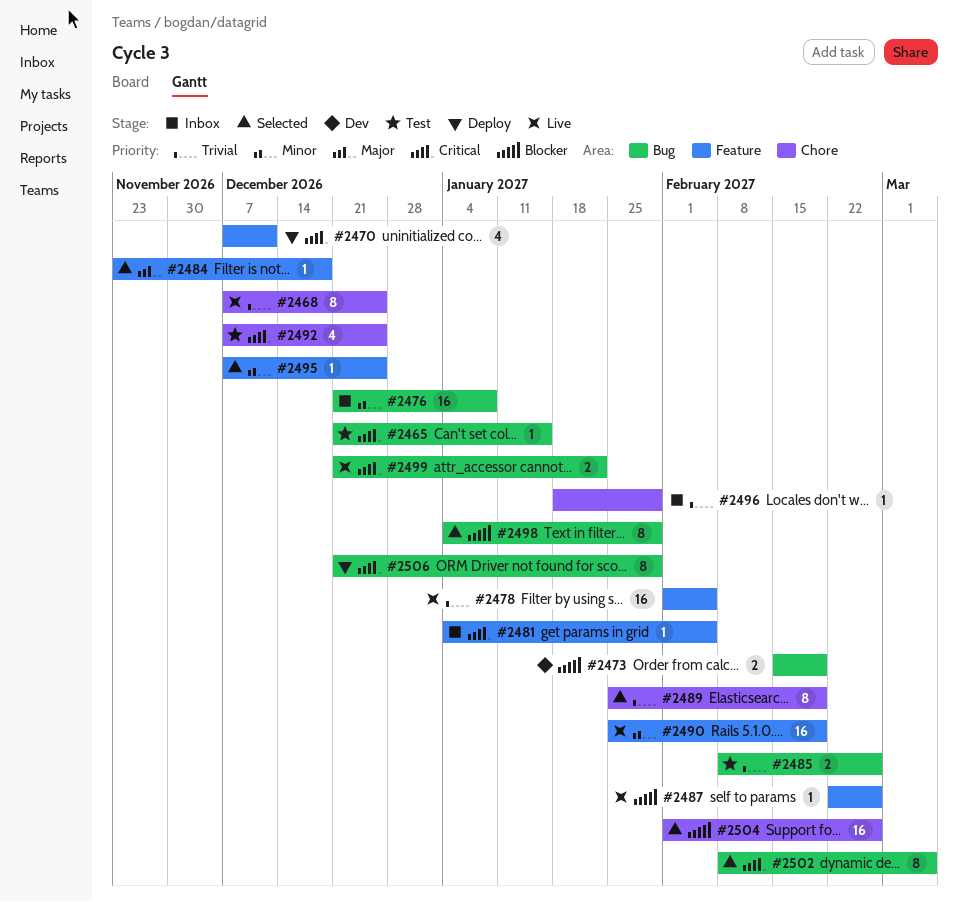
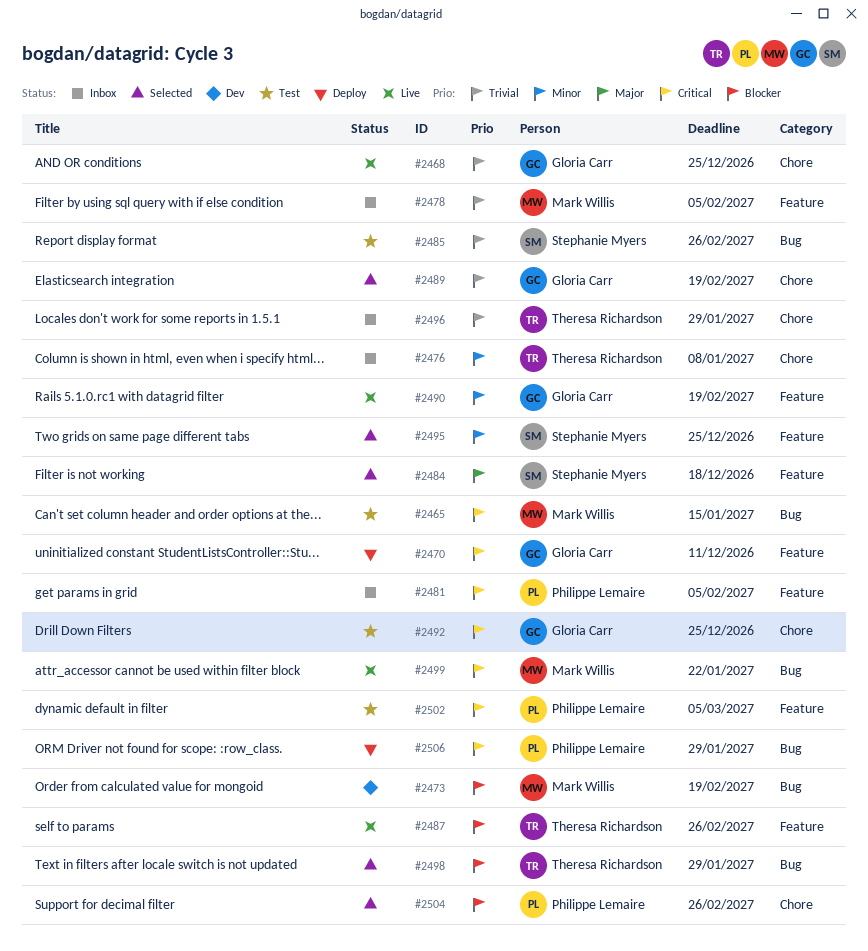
#2476, label: Bug -> Chore
#2478, status: Live -> Inbox
#2502, status: Selected -> Test
#2502, label: Bug -> Feature

